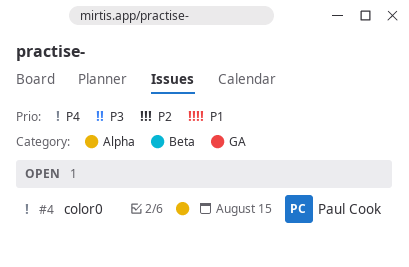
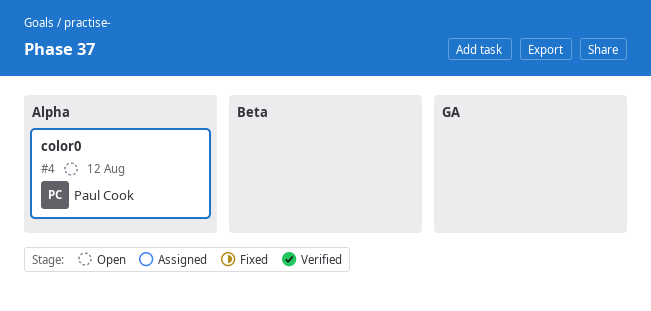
#4, due: Aug 15 -> Aug 12

